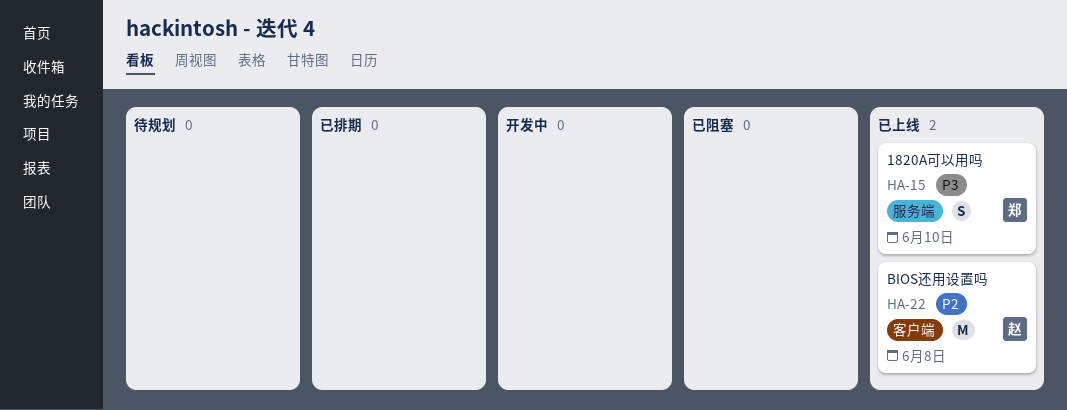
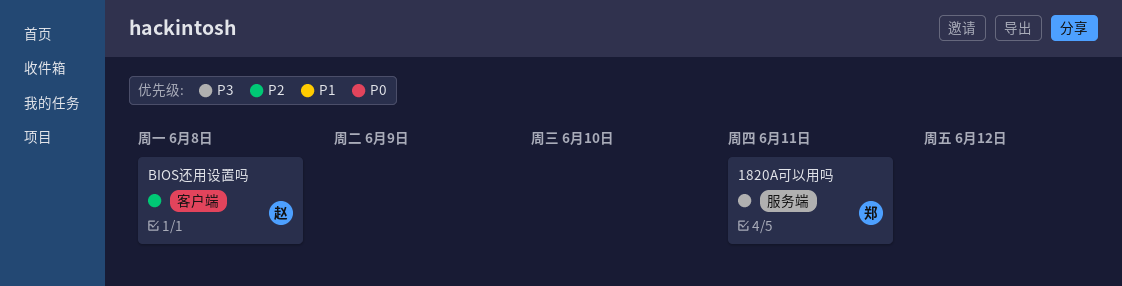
1820A可以用吗, due: Jun 10 -> Jun 11

